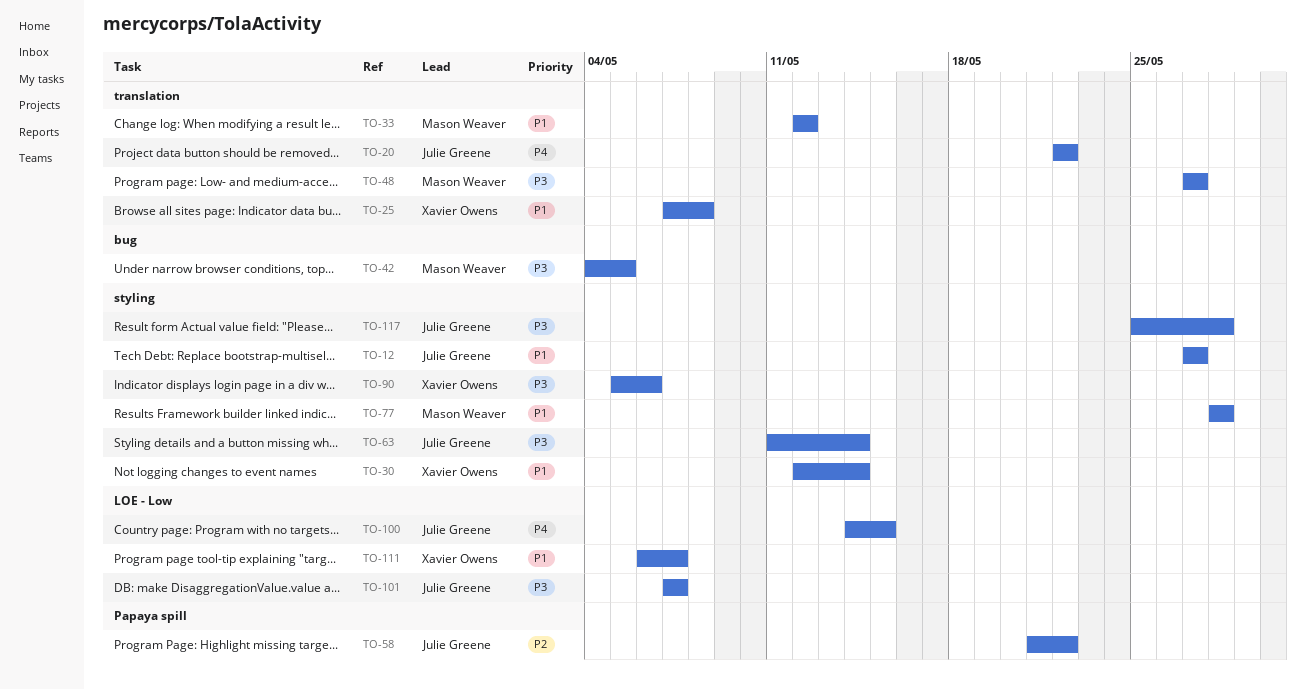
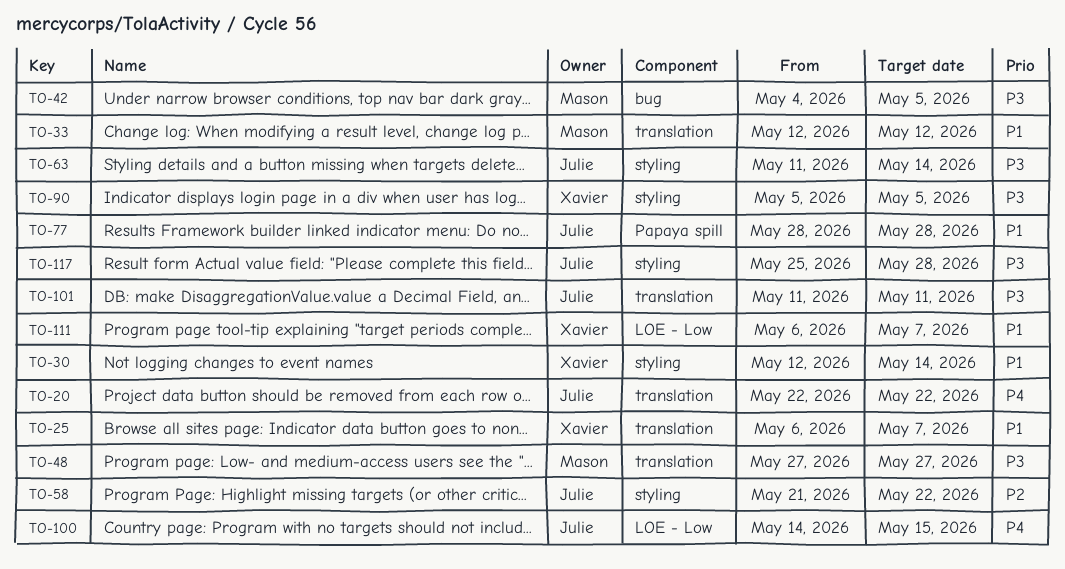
TO-12: present -> none
TO-25, start: May 7 -> May 6
TO-25, due: May 8 -> May 7
TO-58, label: Papaya spill -> styling
TO-77, owner: Mason Weaver -> Julie Greene
TO-77, label: styling -> Papaya spill
TO-90, due: May 6 -> May 5
TO-101, label: LOE - Low -> translation
TO-101, start: May 7 -> May 11
TO-101, due: May 7 -> May 11

